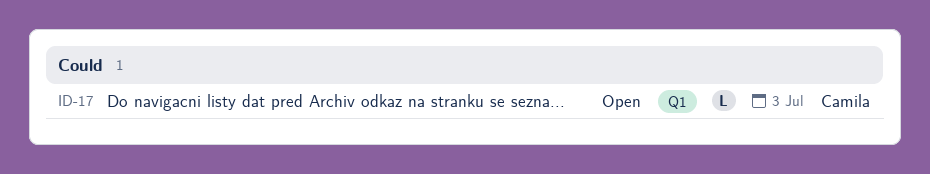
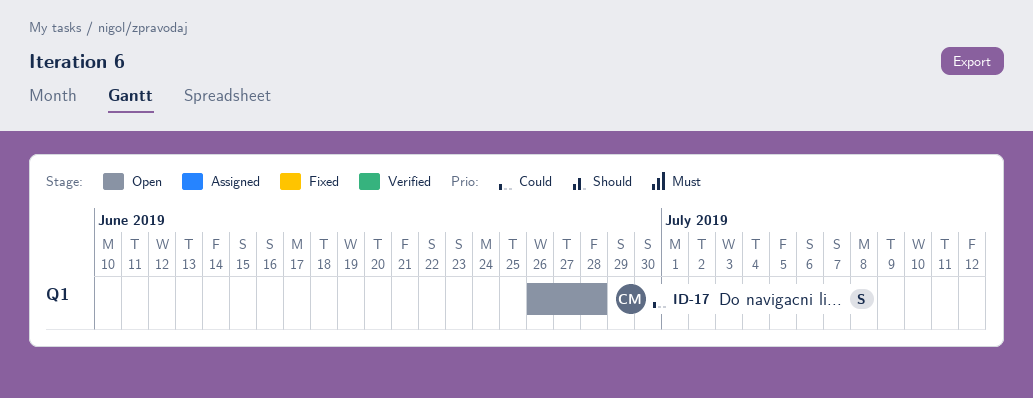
ID-17, estimate: L -> S
ID-17, due: Jul 3 -> Jun 28

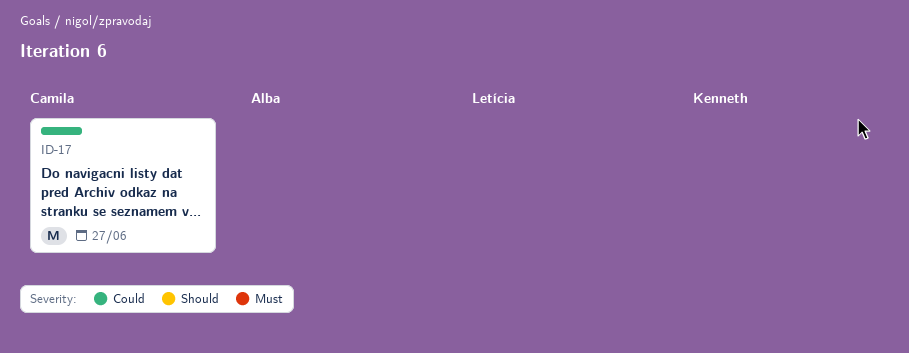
ID-17, estimate: S -> M
ID-17, due: Jun 28 -> Jun 27

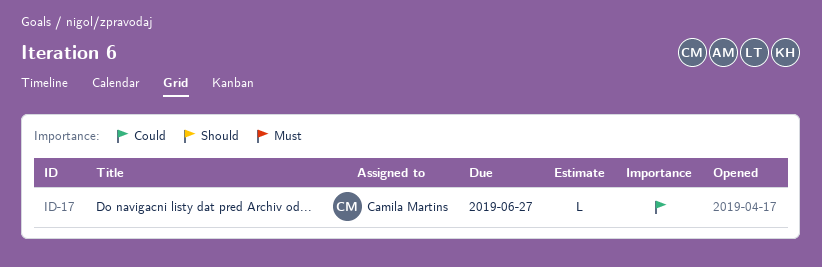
ID-17, estimate: M -> L

